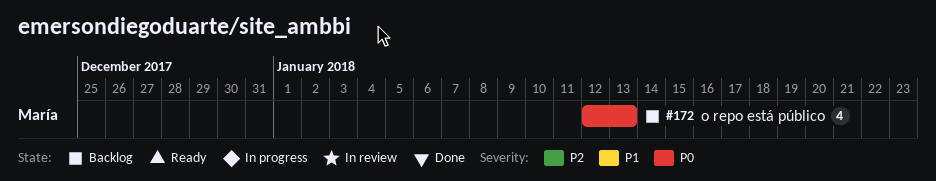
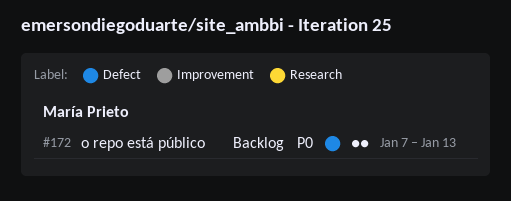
#172, estimate: 4 -> 2
#172, start: Jan 12 -> Jan 7

